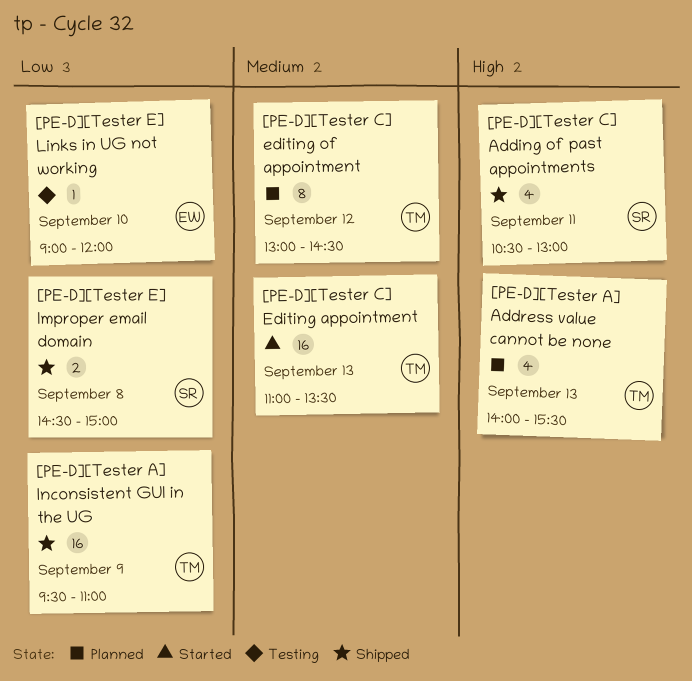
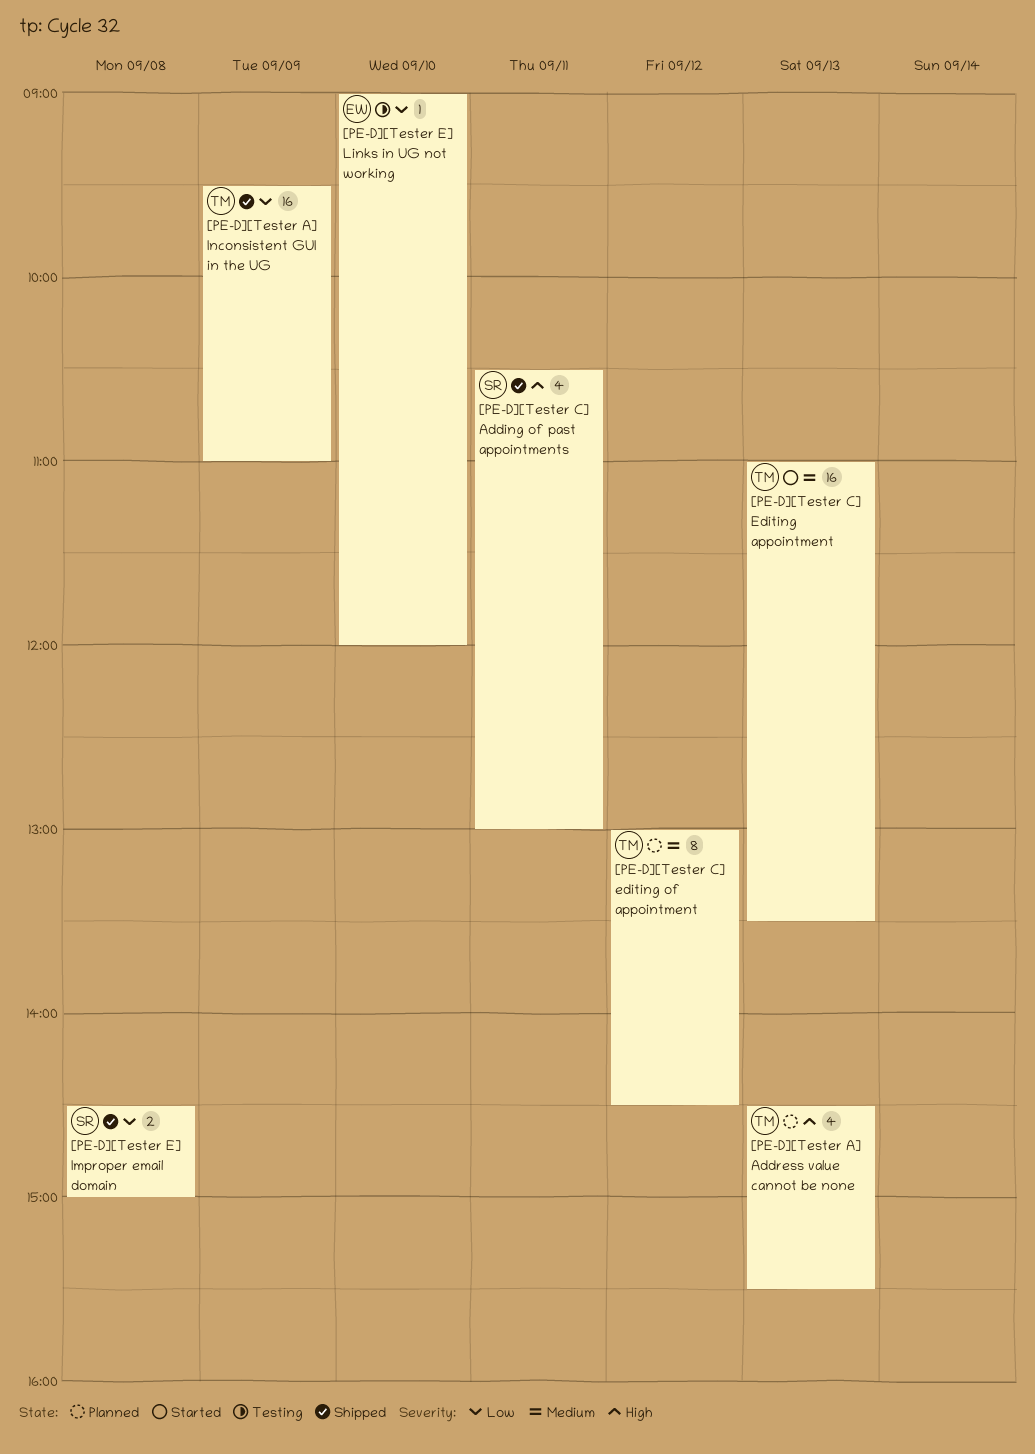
[PE-D][Tester A] Address value cannot be none, begins: 14:00 -> 14:30

